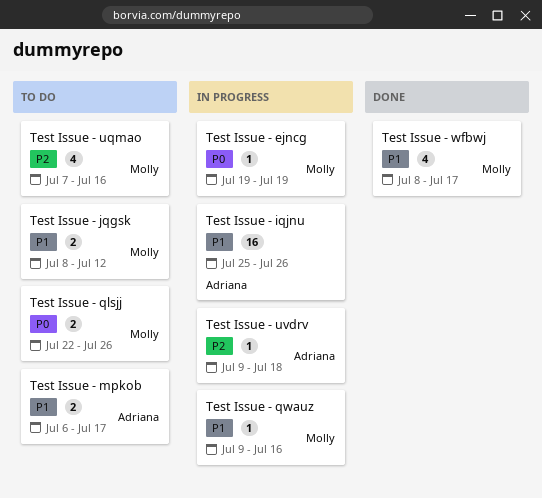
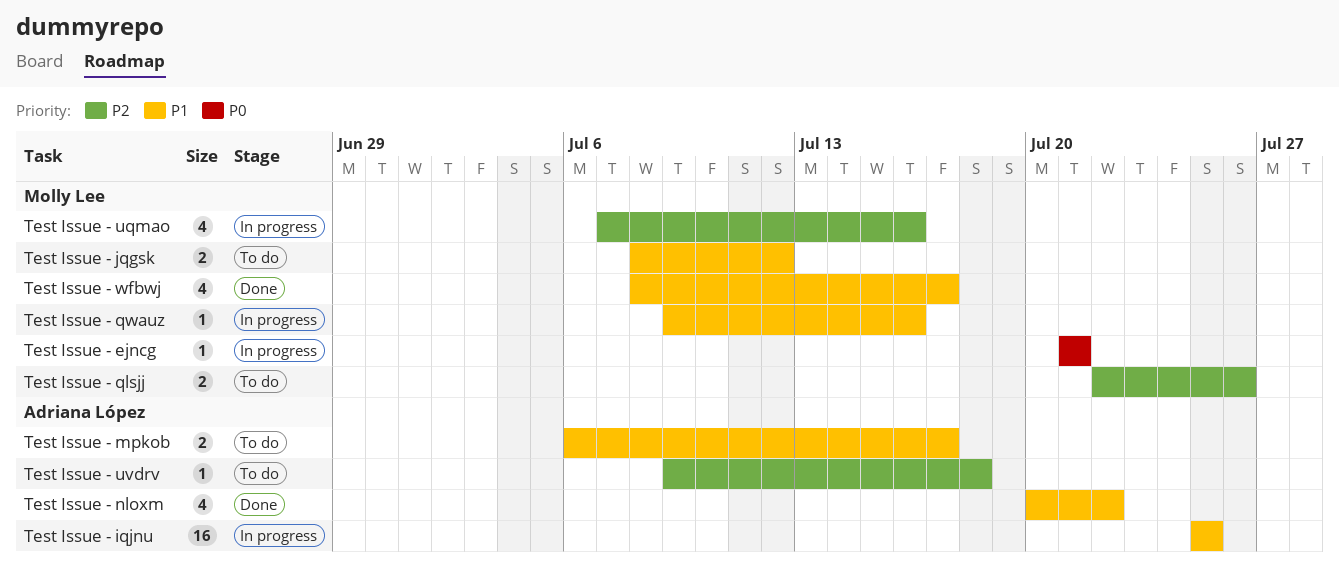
Test Issue - ejncg, start: Jul 19 -> Jul 21
Test Issue - ejncg, due: Jul 19 -> Jul 21
Test Issue - iqjnu, due: Jul 26 -> Jul 25
Test Issue - nloxm: none -> present
Test Issue - qlsjj, priority: P0 -> P2
Test Issue - uqmao, status: To do -> In progress
Test Issue - uvdrv, status: In progress -> To do

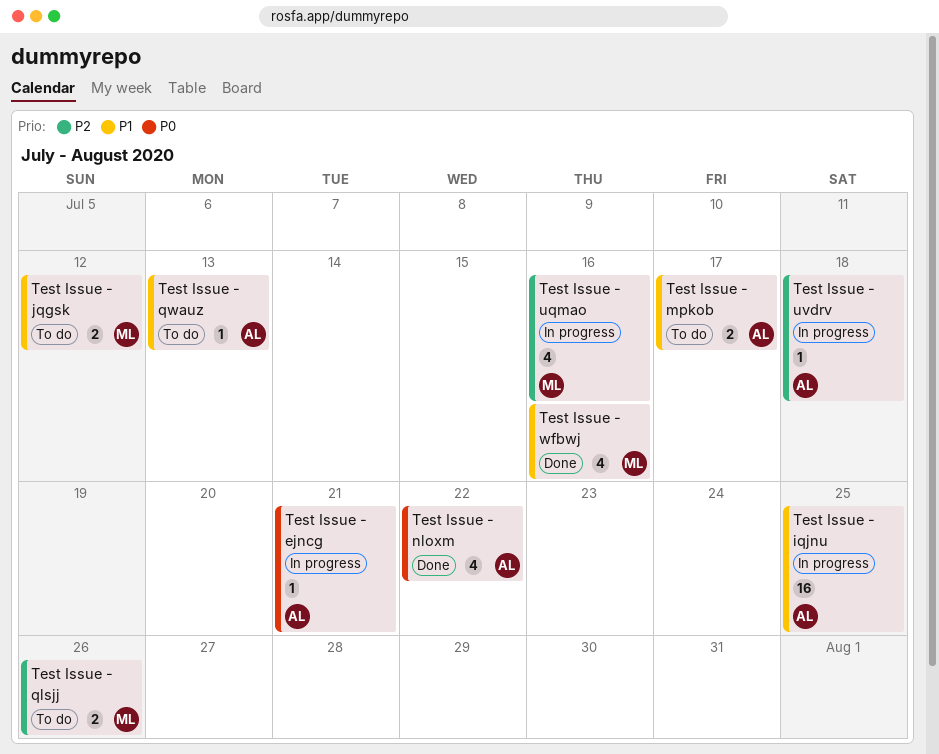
Test Issue - ejncg, owner: Molly Lee -> Adriana López
Test Issue - nloxm, priority: P1 -> P0
Test Issue - qwauz, status: In progress -> To do
Test Issue - qwauz, owner: Molly Lee -> Adriana López
Test Issue - qwauz, due: Jul 16 -> Jul 13
Test Issue - uvdrv, status: To do -> In progress
Test Issue - wfbwj, due: Jul 17 -> Jul 16

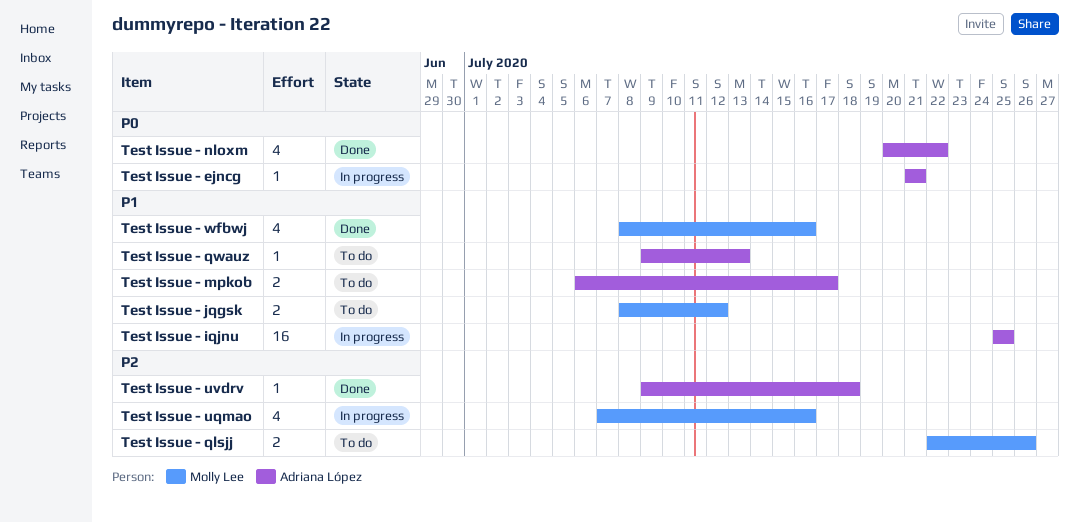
Test Issue - uvdrv, status: In progress -> Done

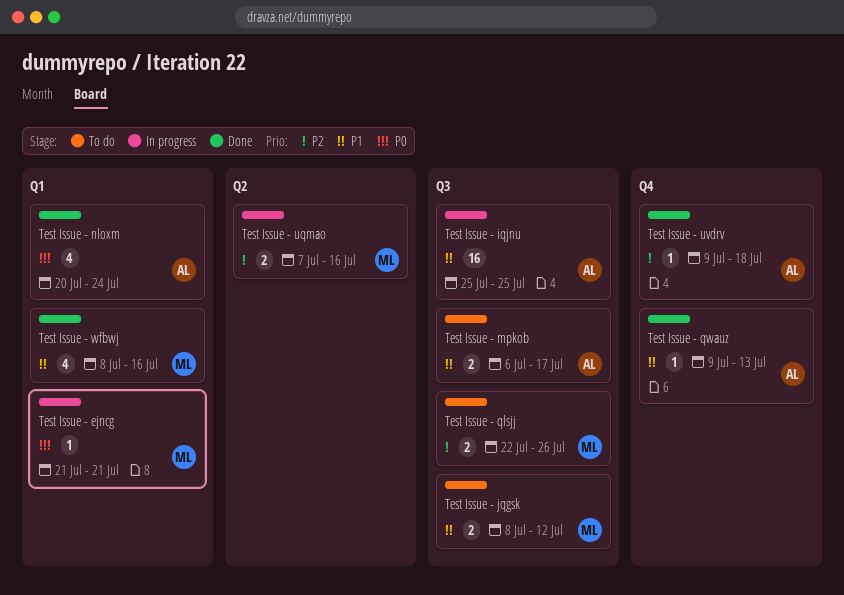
Test Issue - ejncg, owner: Adriana López -> Molly Lee
Test Issue - nloxm, due: Jul 22 -> Jul 24
Test Issue - qwauz, status: To do -> Done
Test Issue - uqmao, estimate: 4 -> 2

